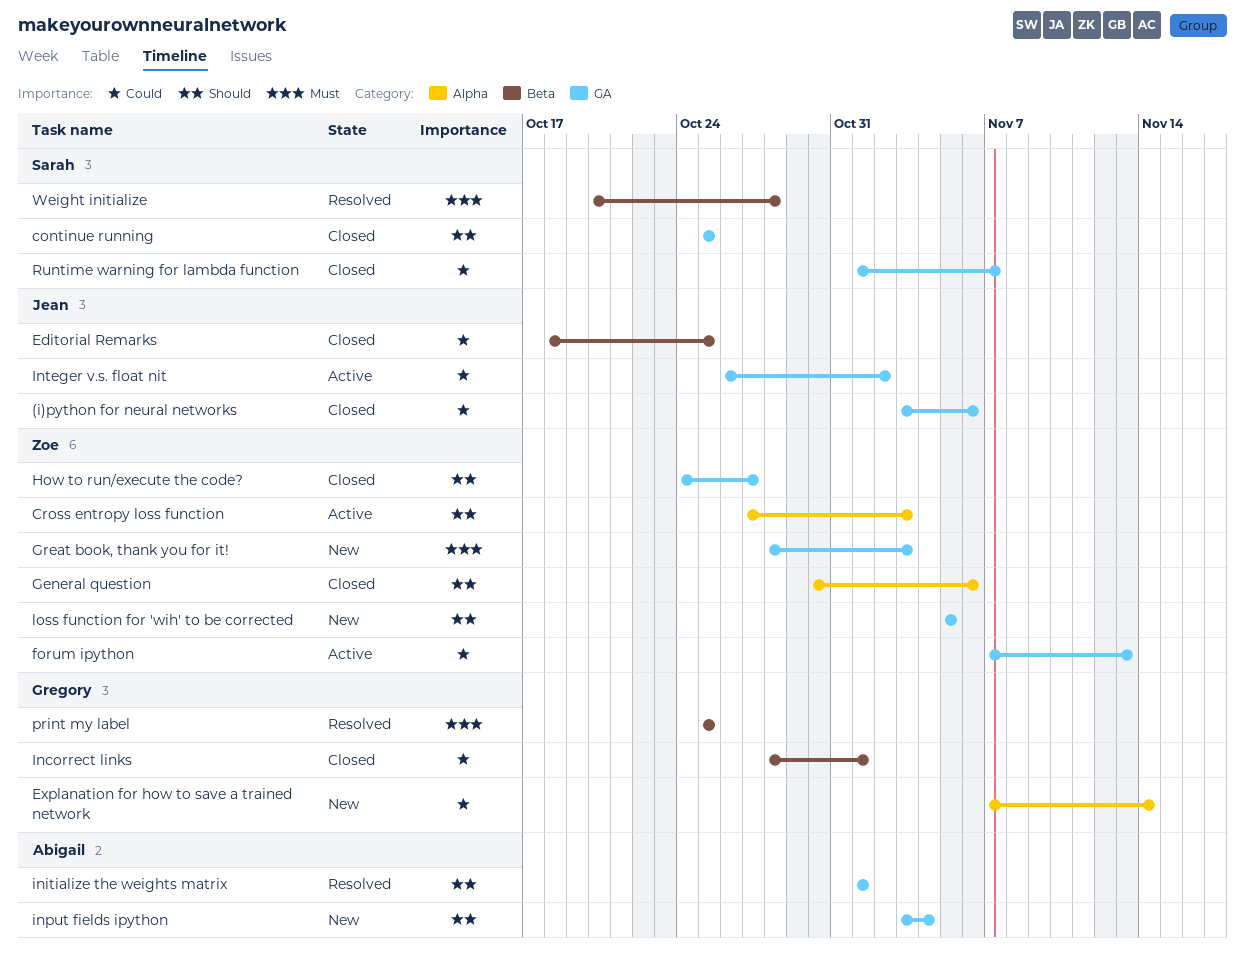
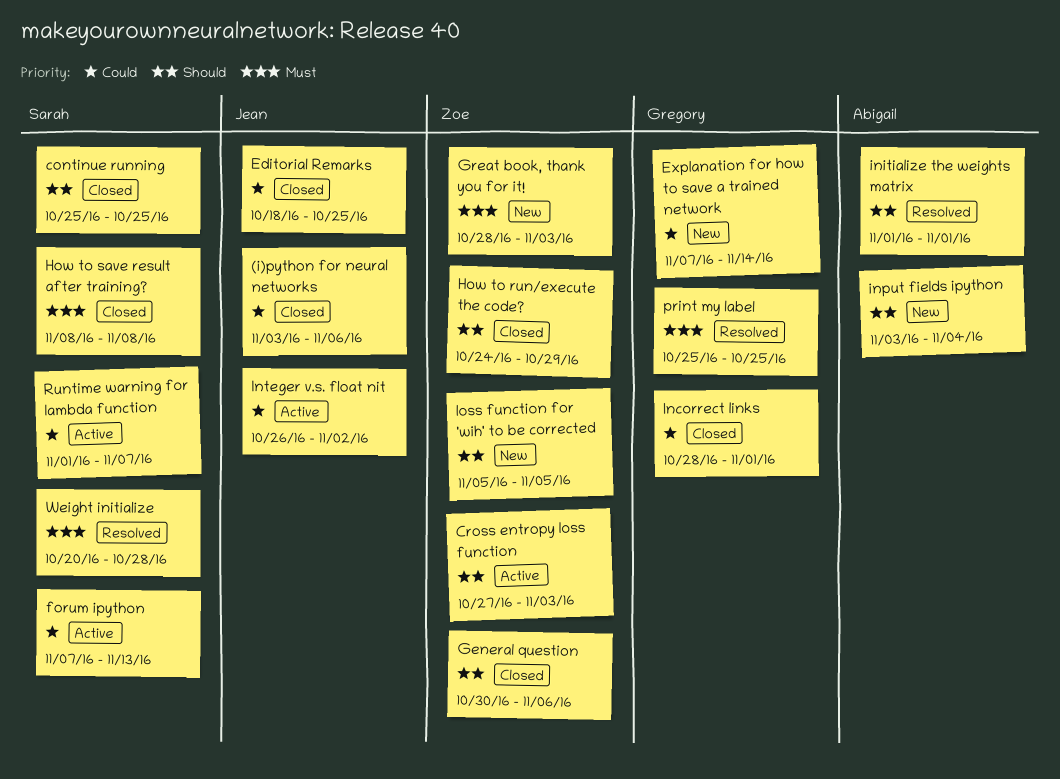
forum ipython, owner: Zoe -> Sarah
How to run/execute the code?, due: Oct 27 -> Oct 29
How to save result after training?: none -> present
Runtime warning for lambda function, status: Closed -> Active

